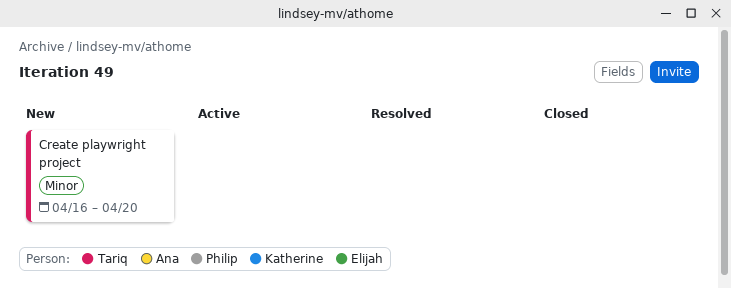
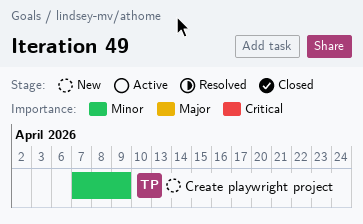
Create playwright project, start: Apr 16 -> Apr 7
Create playwright project, due: Apr 20 -> Apr 9

